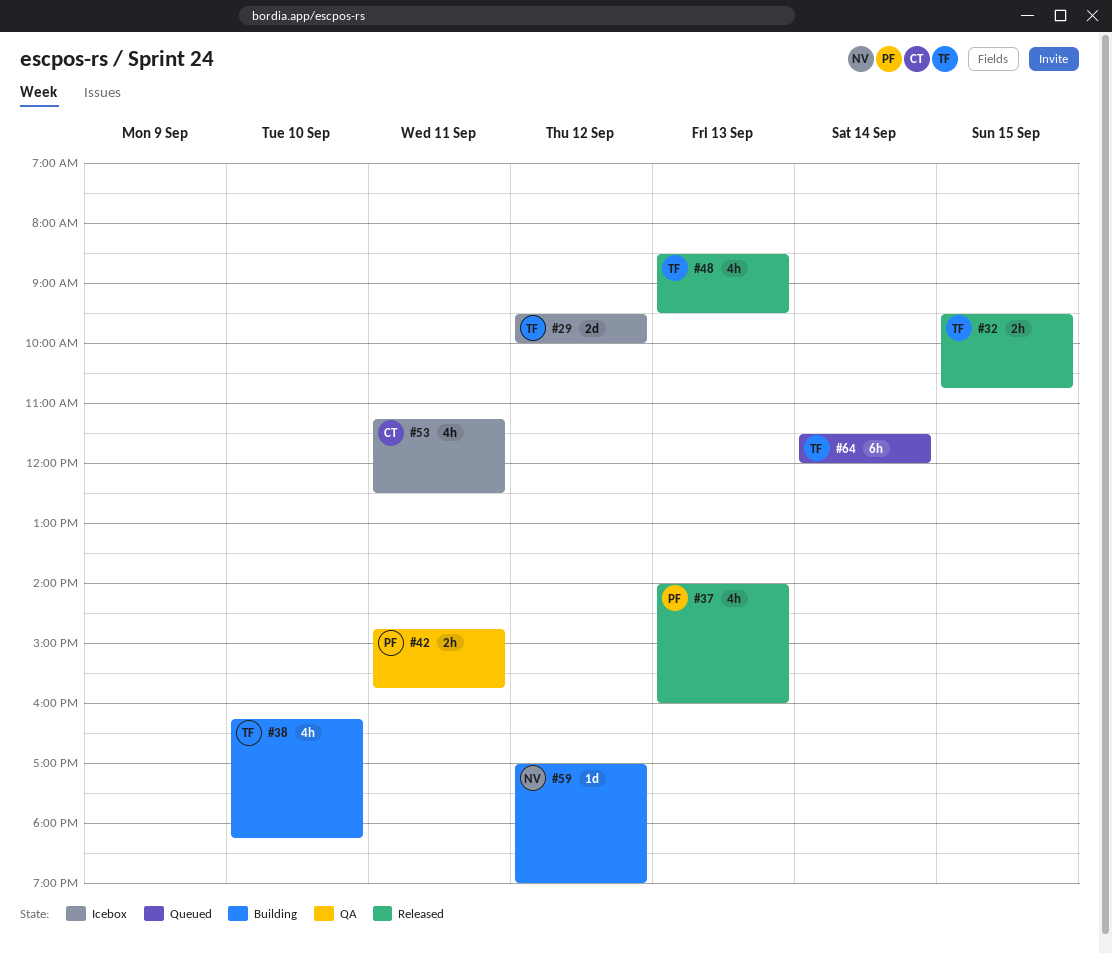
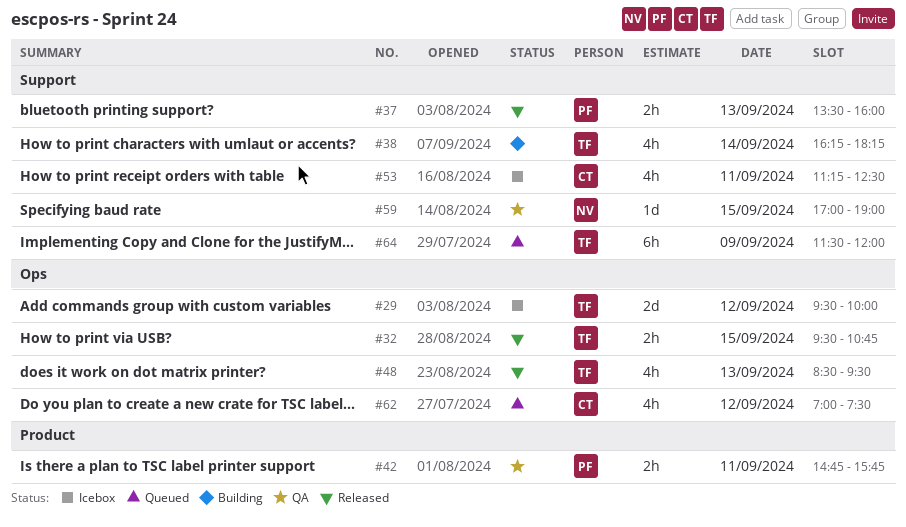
#37, estimate: 4h -> 2h
#37, begins: 14:00 -> 13:30
#38, day: Sep 10 -> Sep 14
#59, status: Building -> QA
#59, day: Sep 12 -> Sep 15
#62: none -> present
#64, day: Sep 14 -> Sep 9

